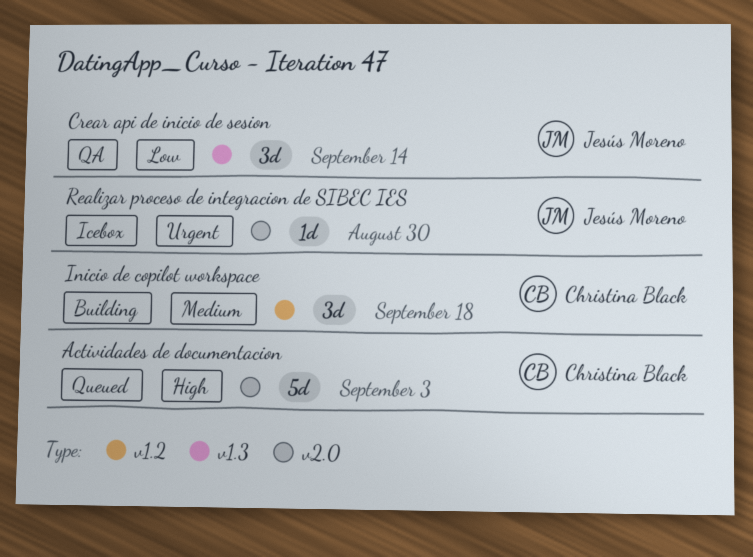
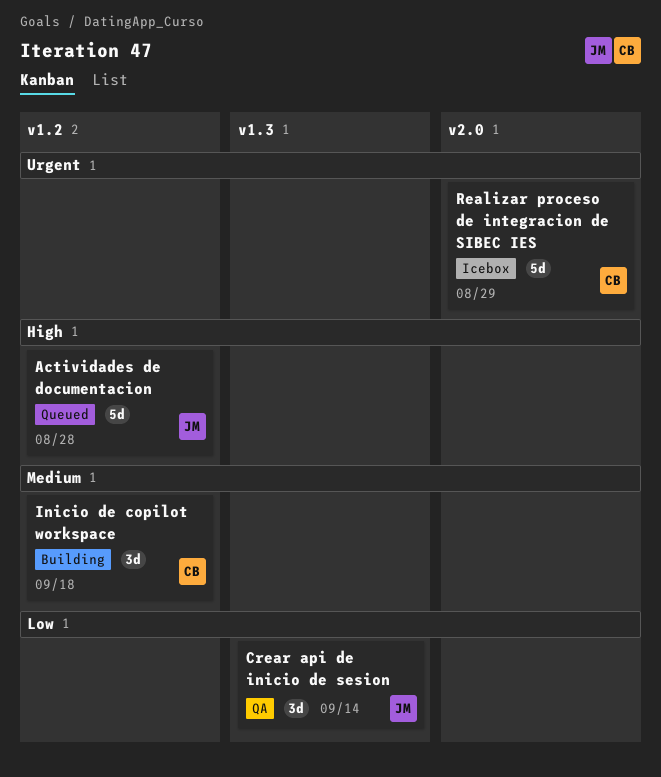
Actividades de documentacion, owner: Christina Black -> Jesús Moreno
Actividades de documentacion, label: v2.0 -> v1.2
Actividades de documentacion, due: Sep 3 -> Aug 28
Realizar proceso de integracion de SIBEC IES, owner: Jesús Moreno -> Christina Black
Realizar proceso de integracion de SIBEC IES, estimate: 1d -> 5d
Realizar proceso de integracion de SIBEC IES, due: Aug 30 -> Aug 29

